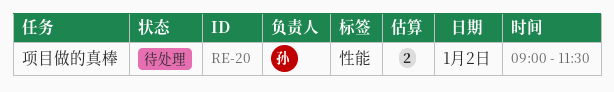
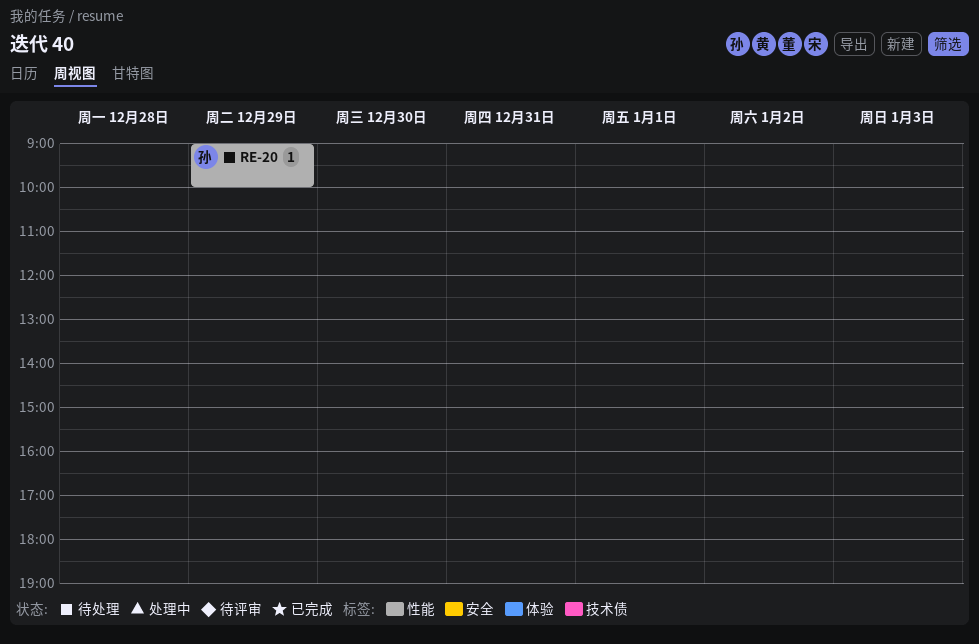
RE-20, estimate: 2 -> 1
RE-20, day: Jan 2 -> Dec 29
RE-20, ends: 11:30 -> 10:00

